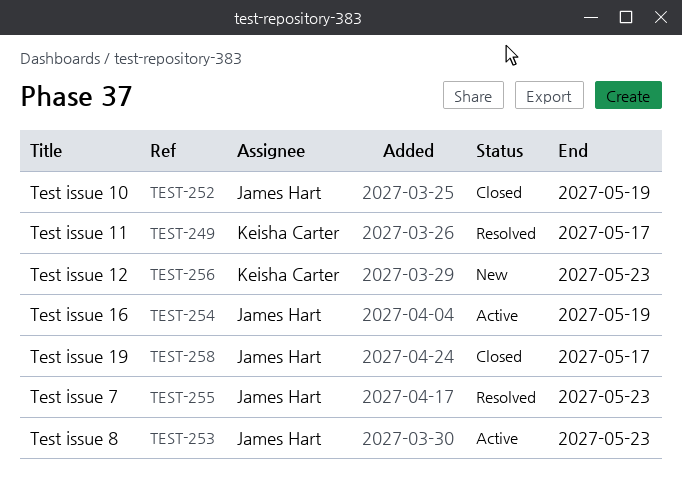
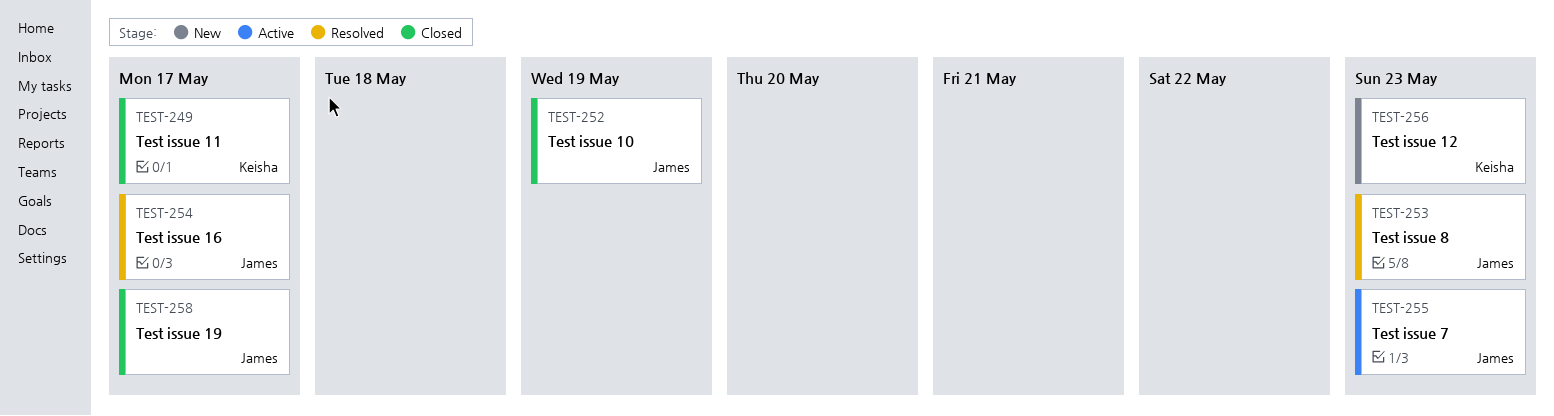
TEST-249, status: Resolved -> Closed
TEST-253, status: Active -> Resolved
TEST-254, status: Active -> Resolved
TEST-254, due: May 19 -> May 17
TEST-255, status: Resolved -> Active

